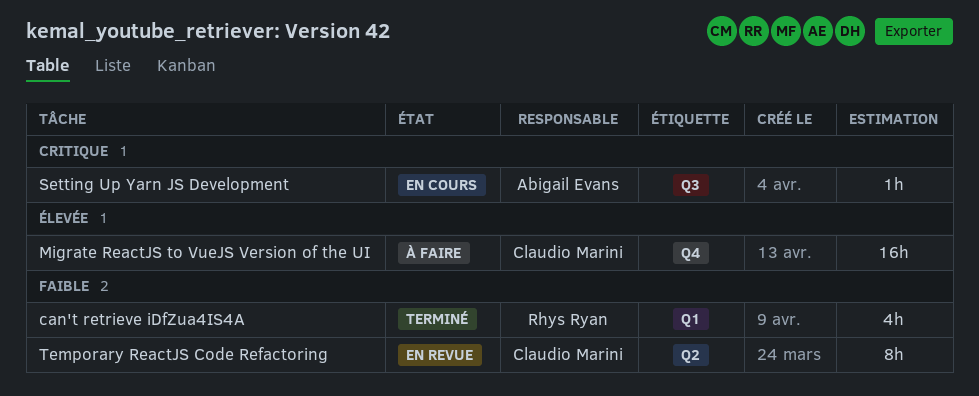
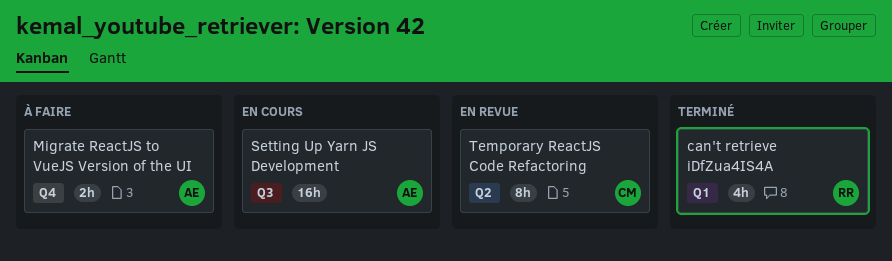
Migrate ReactJS to VueJS Version of the UI, owner: Claudio Marini -> Abigail Evans
Migrate ReactJS to VueJS Version of the UI, estimate: 16h -> 2h
Setting Up Yarn JS Development, estimate: 1h -> 16h

